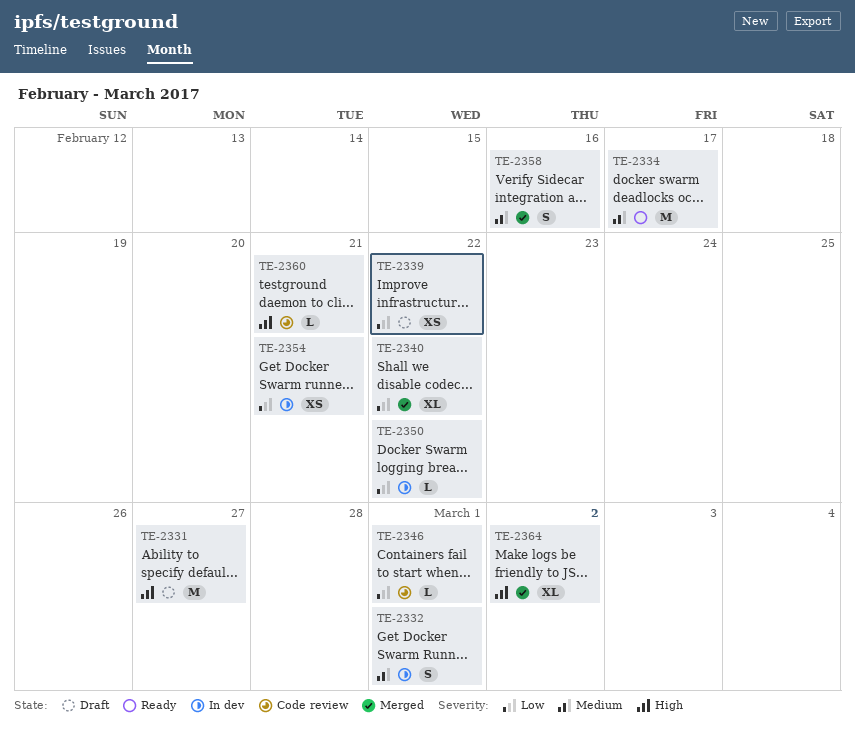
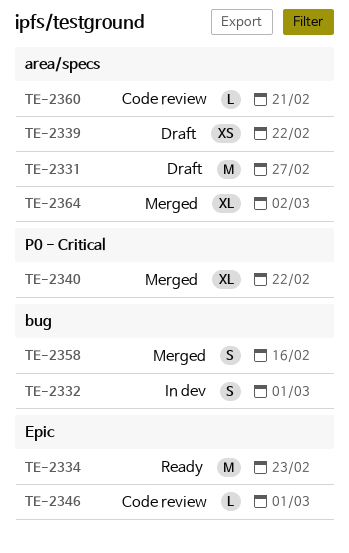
TE-2334, due: Feb 17 -> Feb 23
TE-2350: present -> none
TE-2354: present -> none

